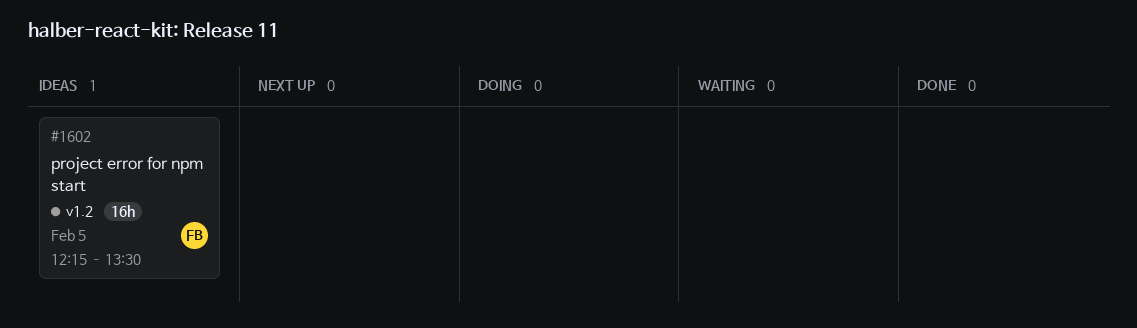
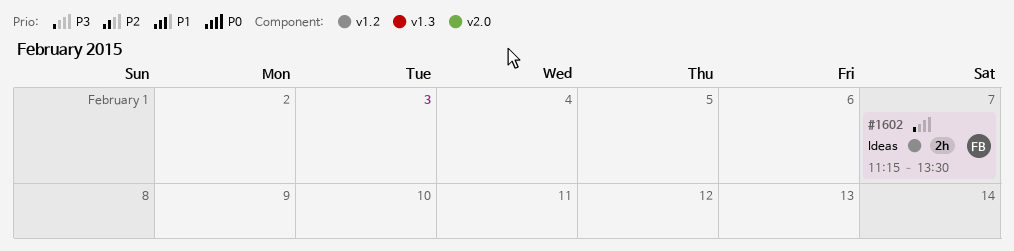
#1602, estimate: 16h -> 2h
#1602, day: Feb 5 -> Feb 7
#1602, begins: 12:15 -> 11:15

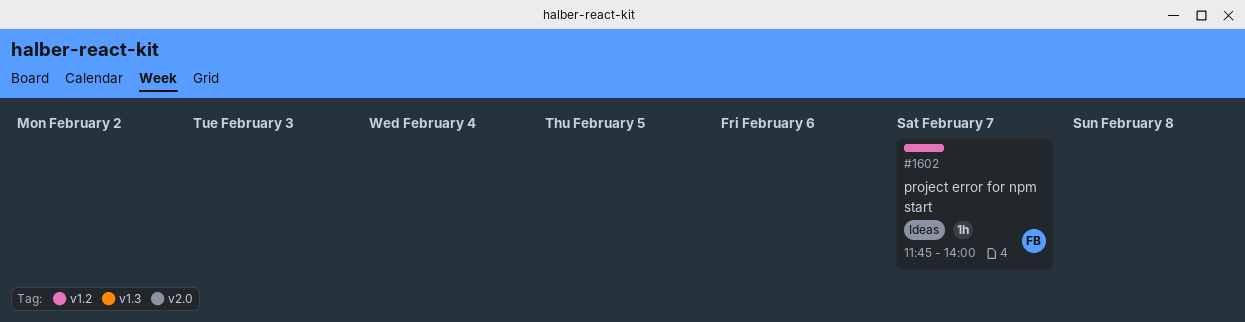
#1602, estimate: 2h -> 1h
#1602, begins: 11:15 -> 11:45
#1602, ends: 13:30 -> 14:00

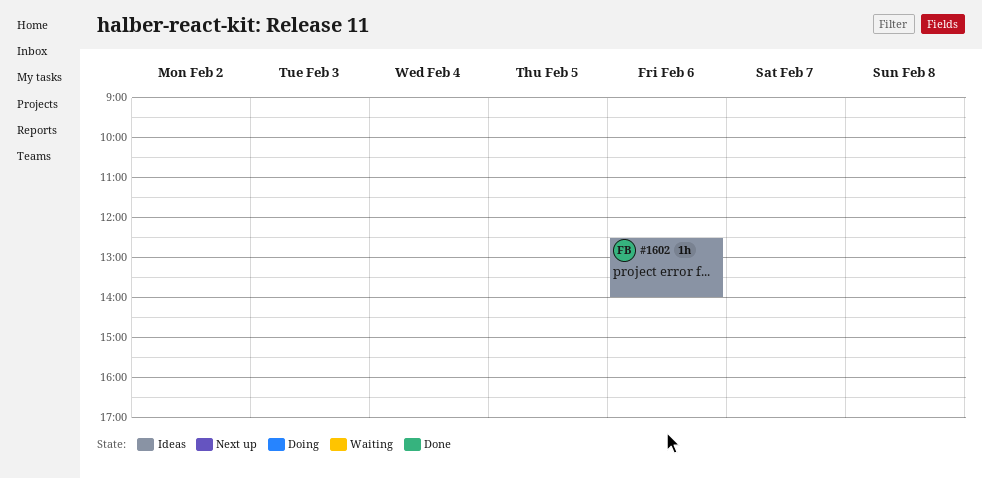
#1602, day: Feb 7 -> Feb 6
#1602, begins: 11:45 -> 12:30

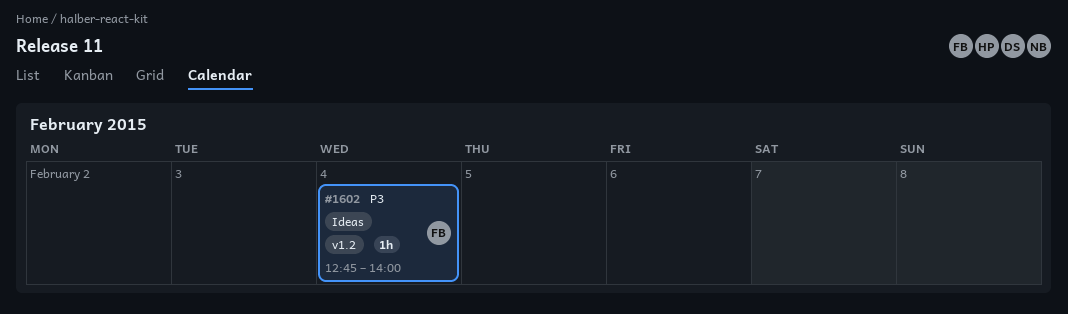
#1602, day: Feb 6 -> Feb 4
#1602, begins: 12:30 -> 12:45

